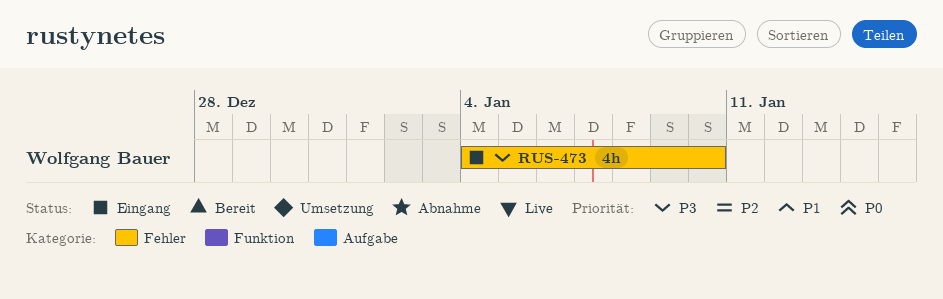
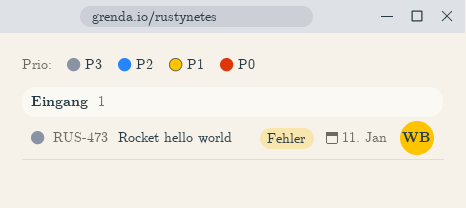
RUS-473, due: Jan 10 -> Jan 11

